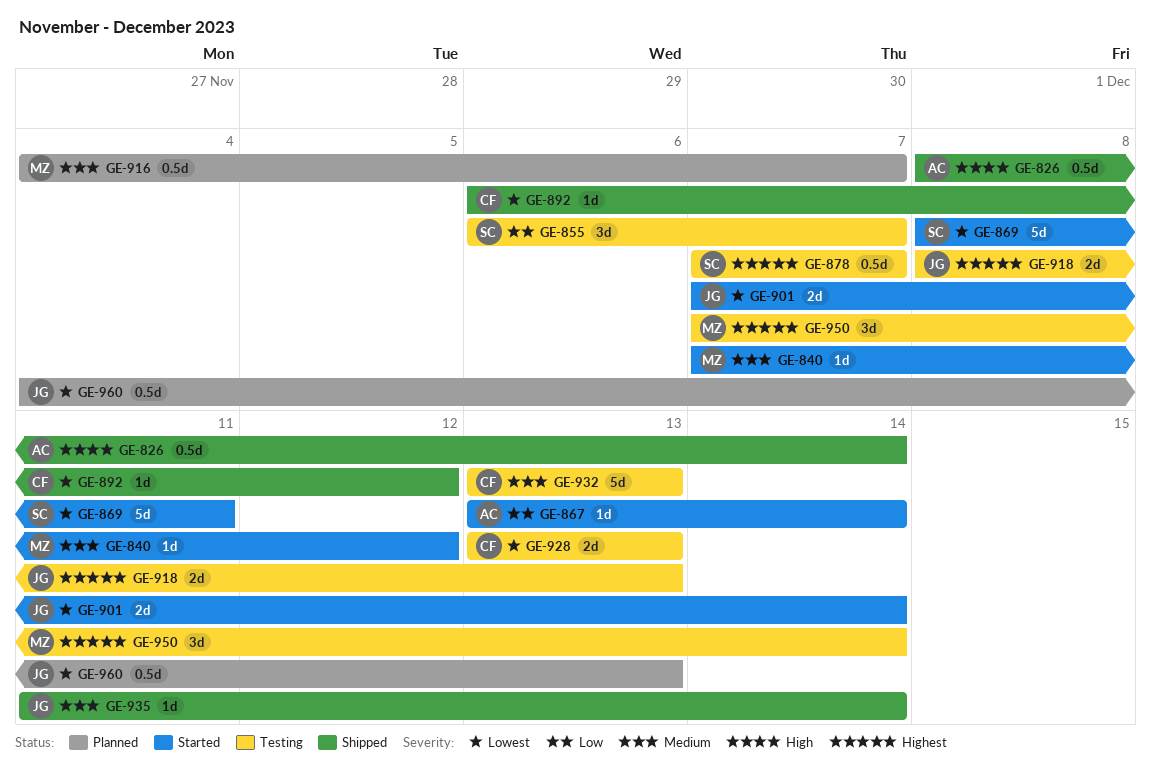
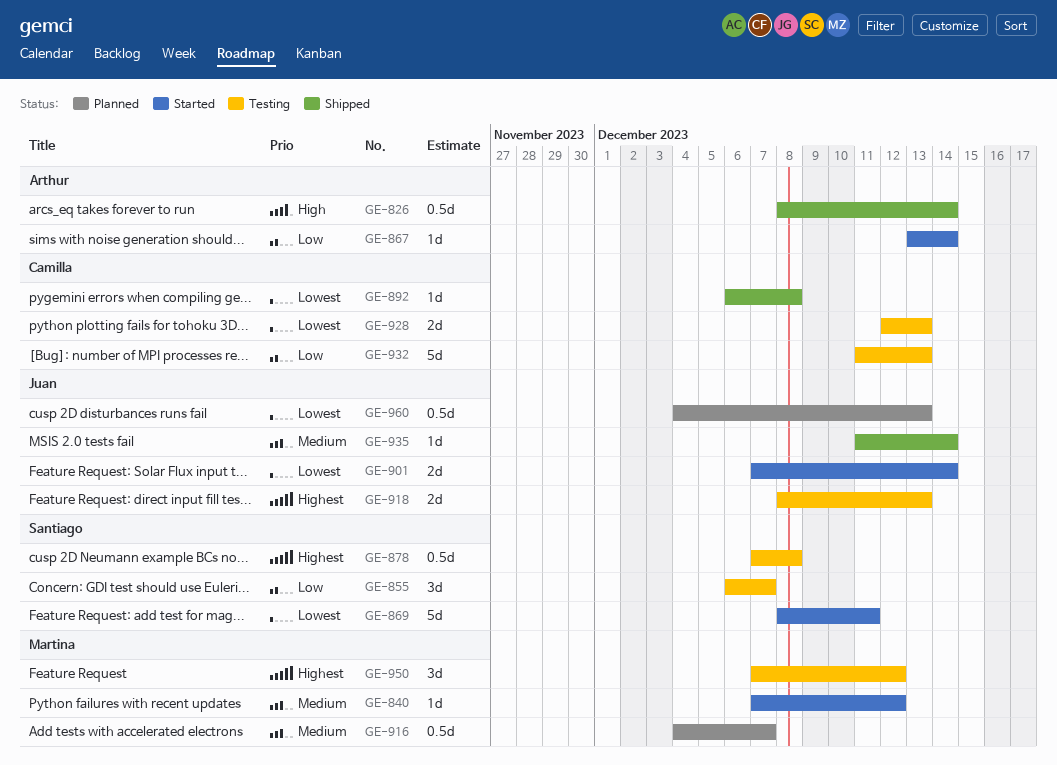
GE-878, due: Dec 7 -> Dec 8
GE-892, due: Dec 12 -> Dec 8
GE-928, start: Dec 13 -> Dec 12
GE-932, priority: Medium -> Low
GE-932, start: Dec 13 -> Dec 11
GE-950, due: Dec 14 -> Dec 12

